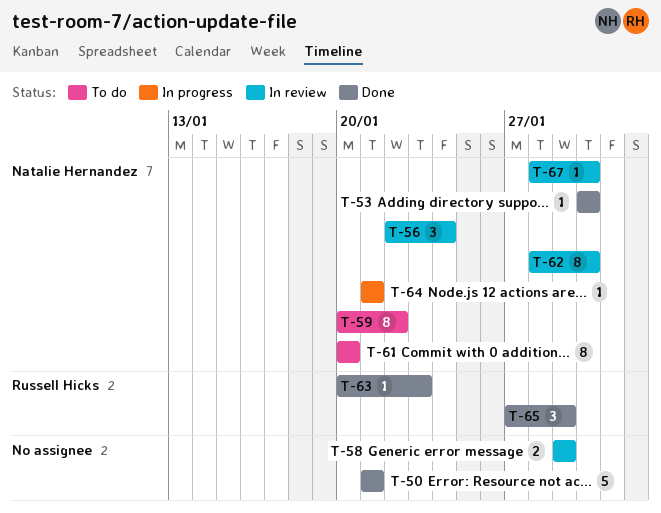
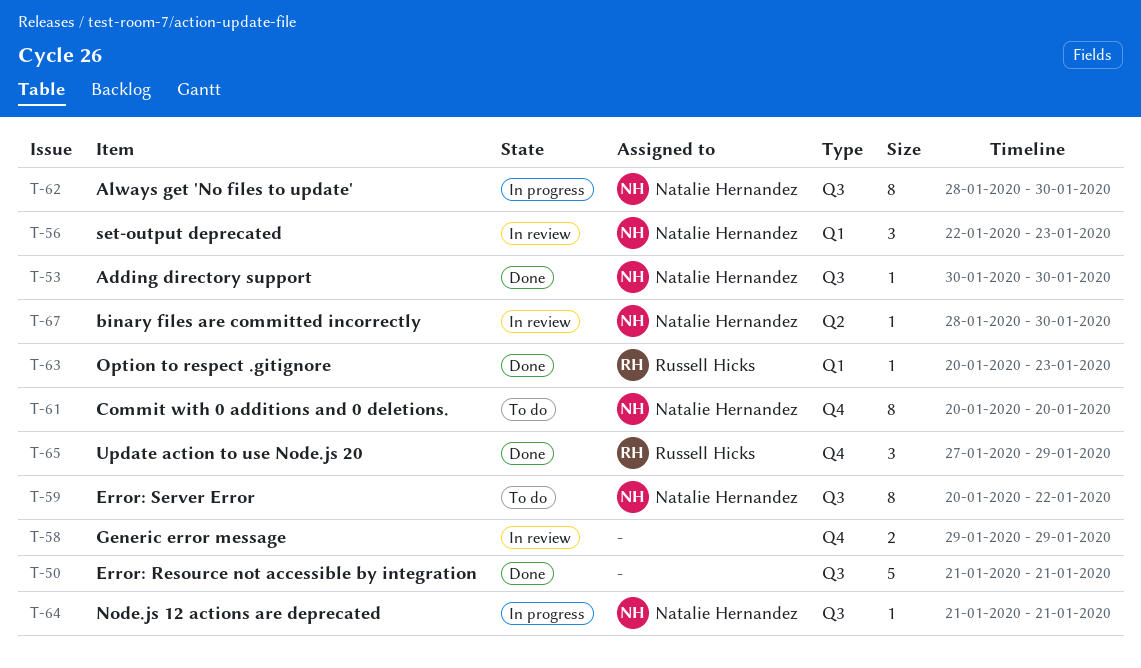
T-56, due: Jan 24 -> Jan 23
T-62, status: In review -> In progress

